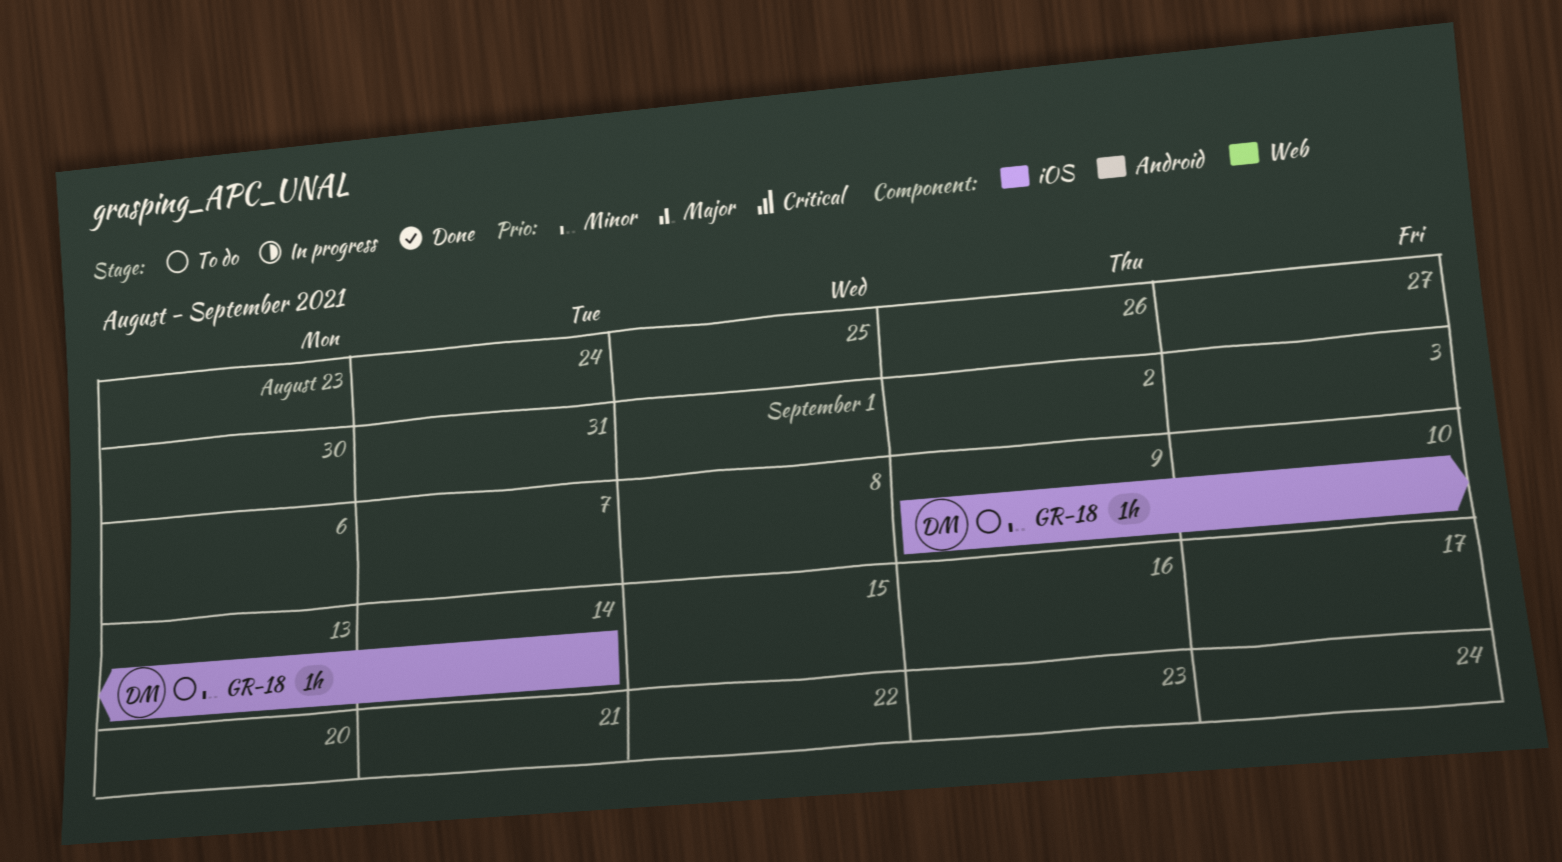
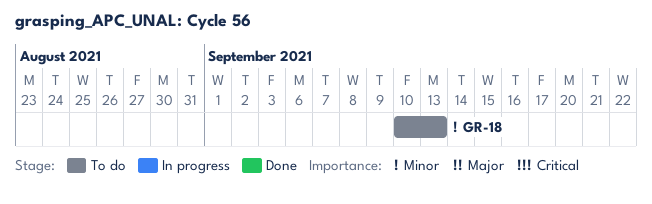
GR-18, start: Sep 9 -> Sep 10
GR-18, due: Sep 14 -> Sep 13

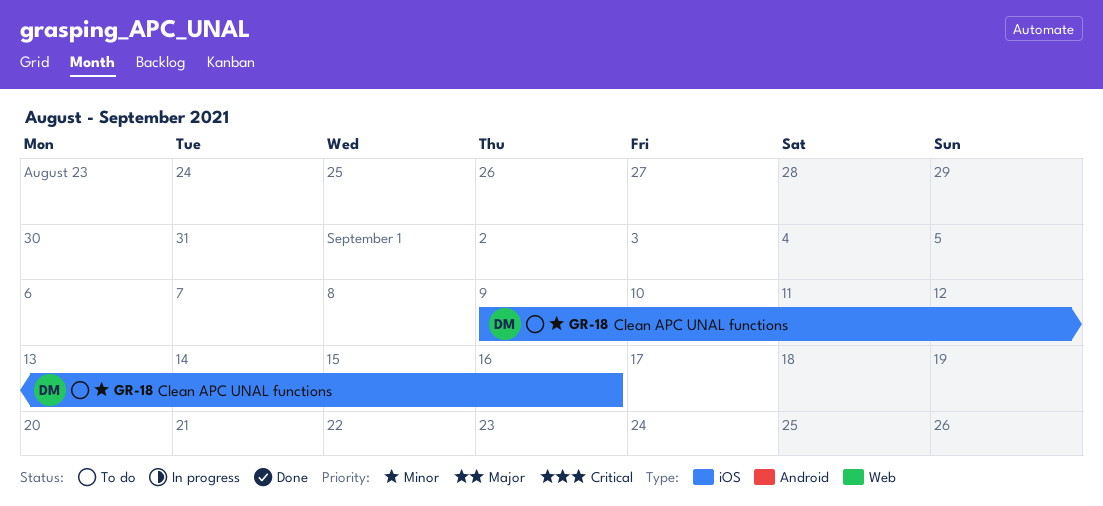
GR-18, start: Sep 10 -> Sep 9
GR-18, due: Sep 13 -> Sep 16

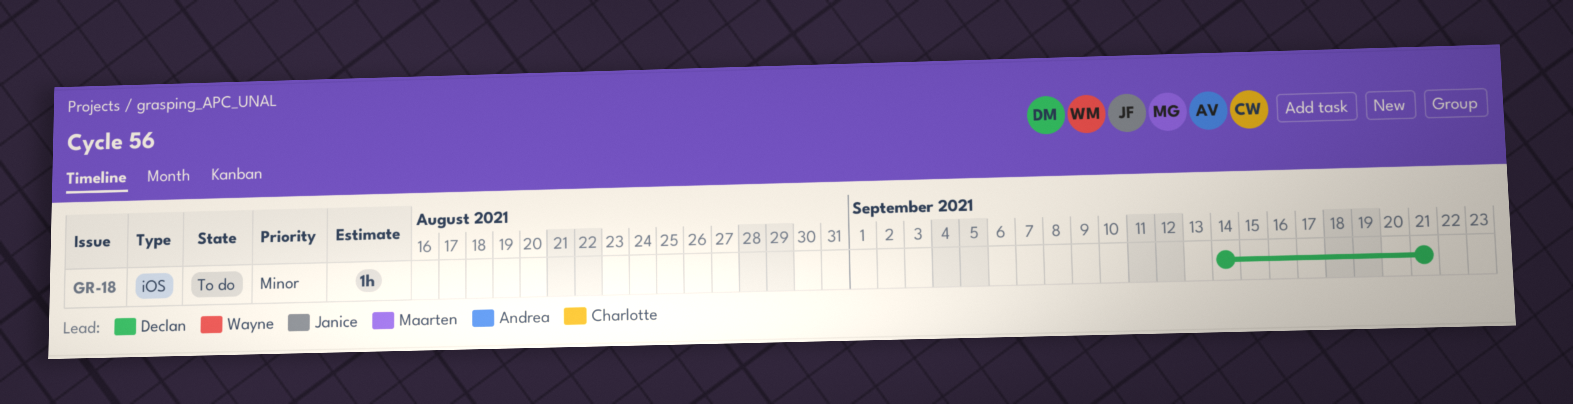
GR-18, start: Sep 9 -> Sep 14
GR-18, due: Sep 16 -> Sep 21

